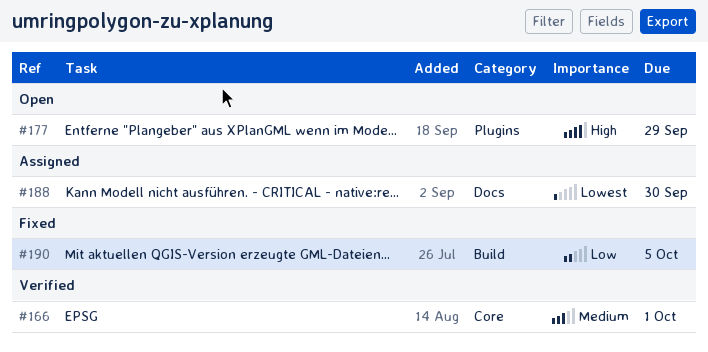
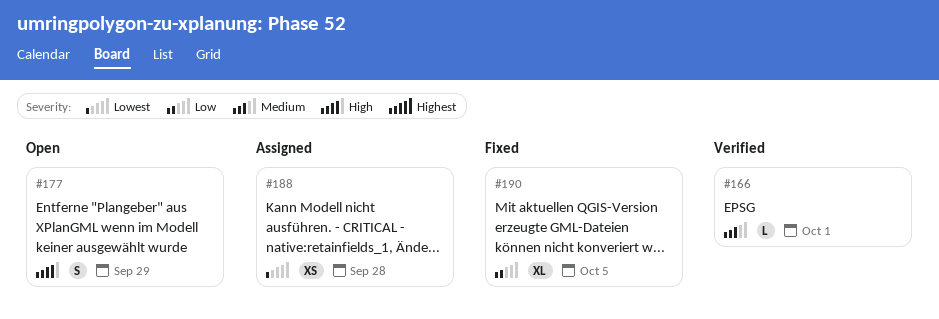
#188, due: Sep 30 -> Sep 28

